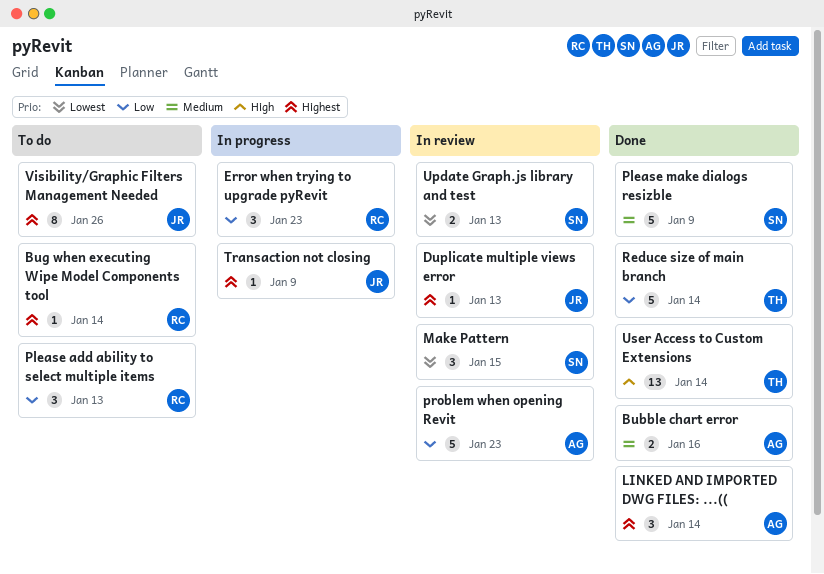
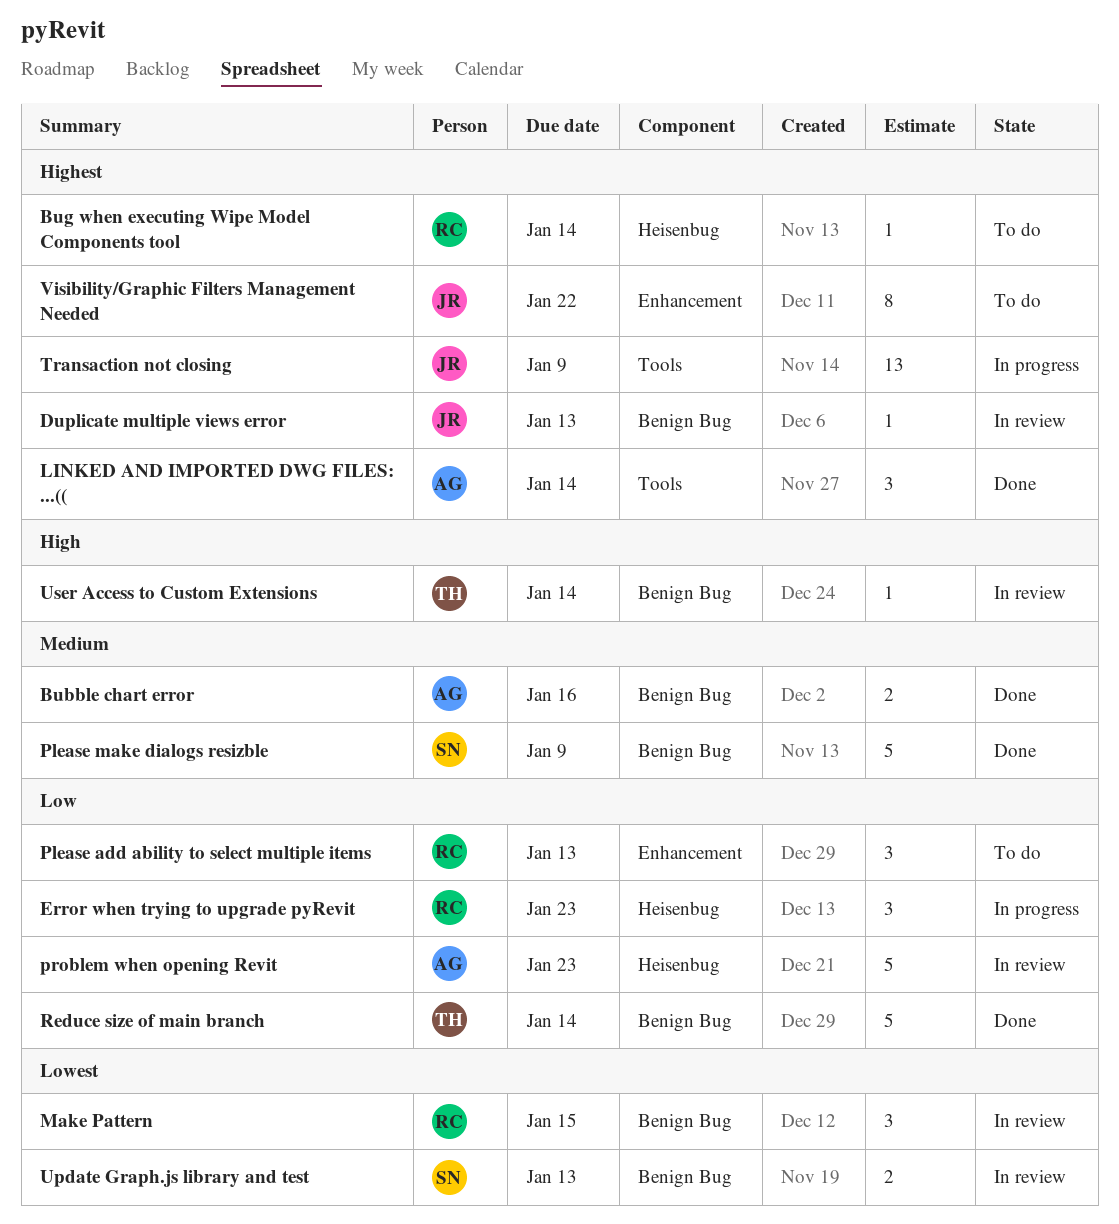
Make Pattern, owner: SN -> RC
Transaction not closing, estimate: 1 -> 13
User Access to Custom Extensions, status: Done -> In review
User Access to Custom Extensions, estimate: 13 -> 1
Visibility/Graphic Filters Management Needed, due: Jan 26 -> Jan 22

